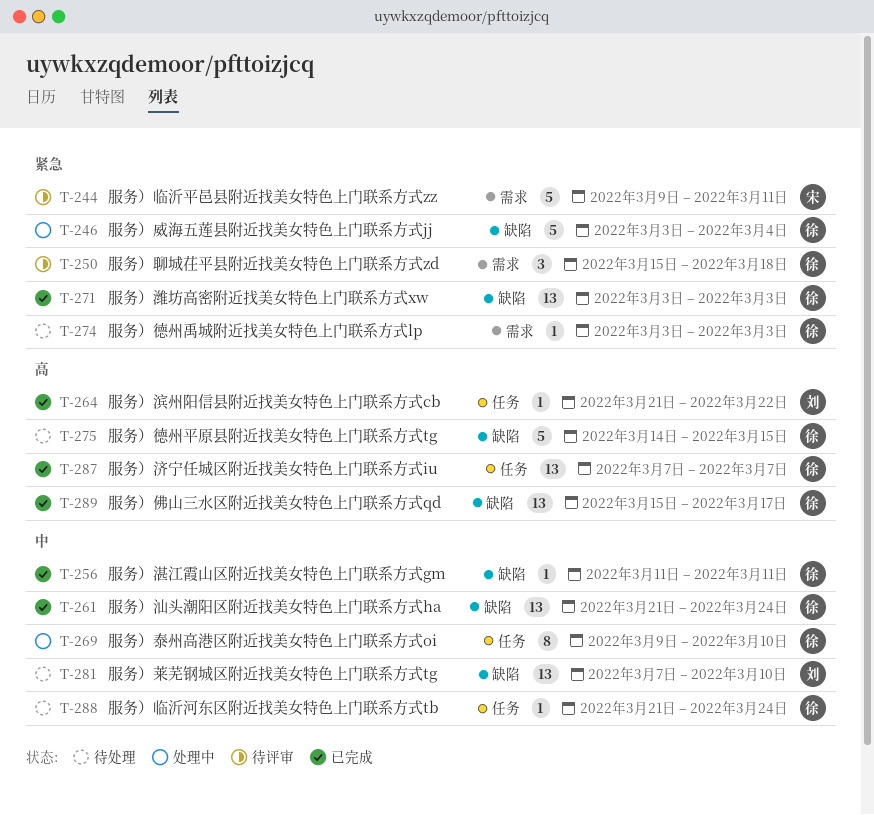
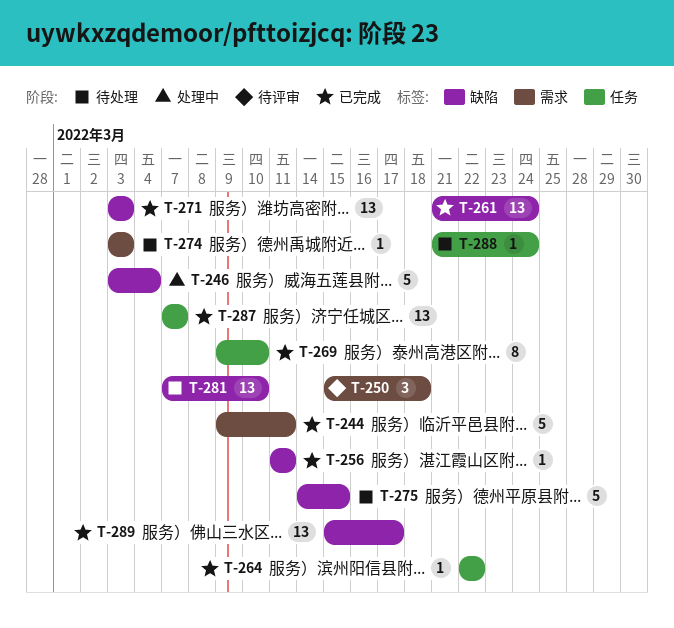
T-244, status: 待评审 -> 已完成
T-264, start: Mar 21 -> Mar 22
T-269, status: 处理中 -> 已完成

